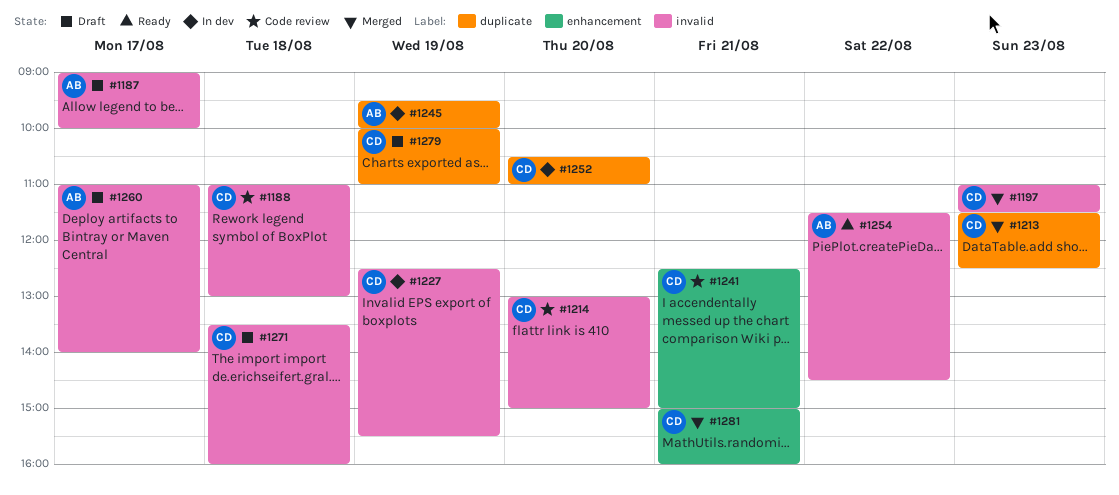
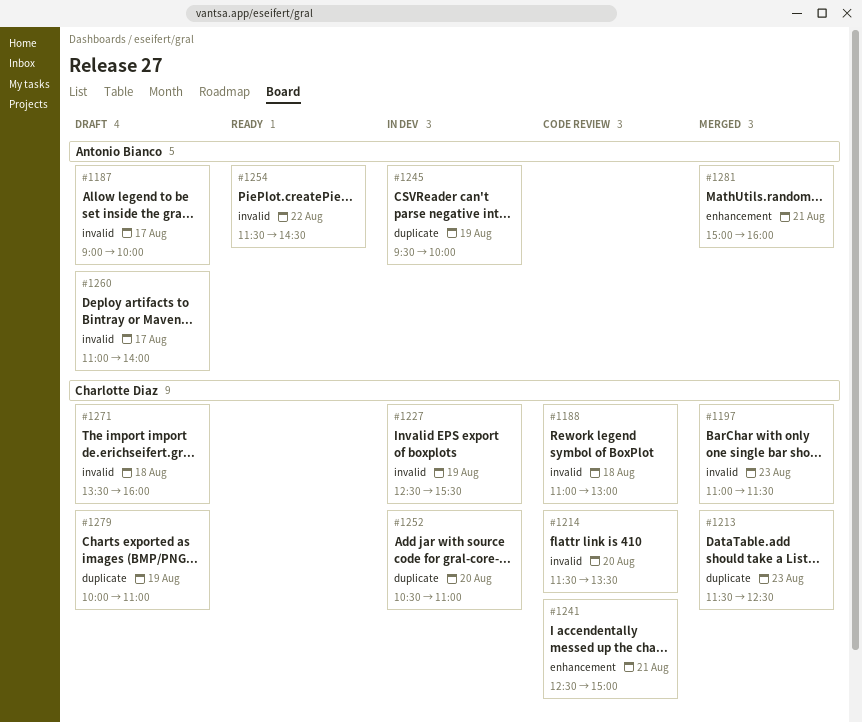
#1214, begins: 13:00 -> 11:30
#1214, ends: 15:00 -> 13:30
#1281, owner: Charlotte Diaz -> Antonio Bianco

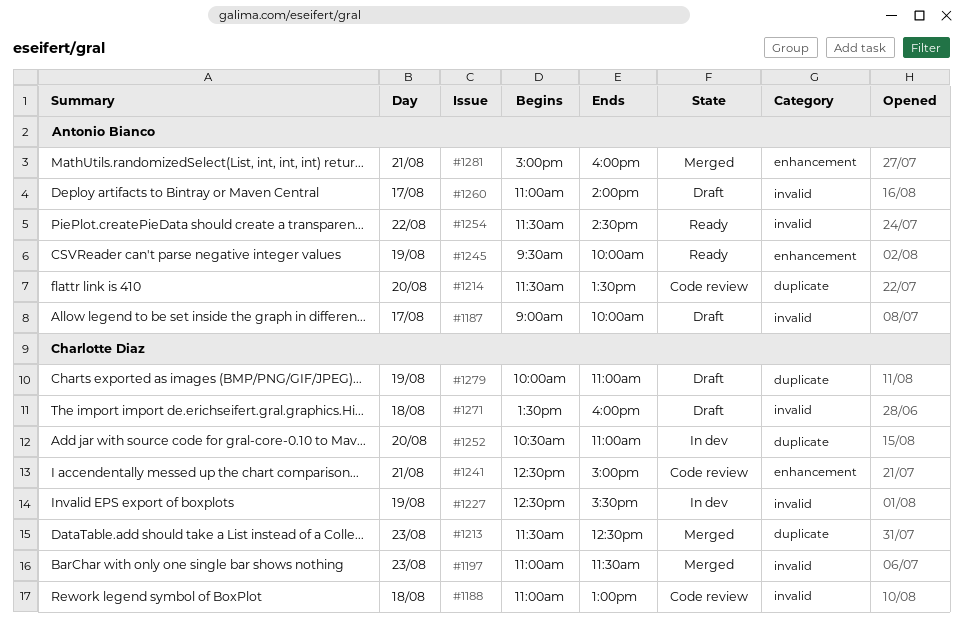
#1214, owner: Charlotte Diaz -> Antonio Bianco
#1214, label: invalid -> duplicate
#1245, status: In dev -> Ready
#1245, label: duplicate -> enhancement

